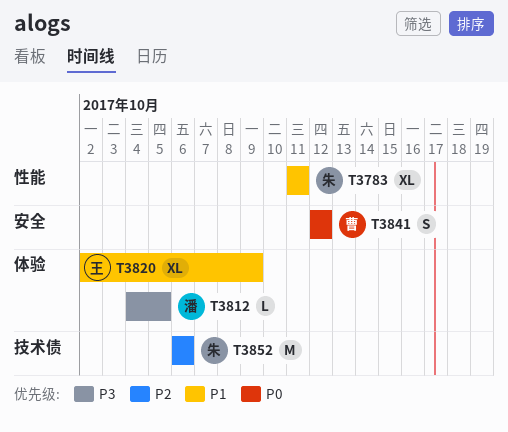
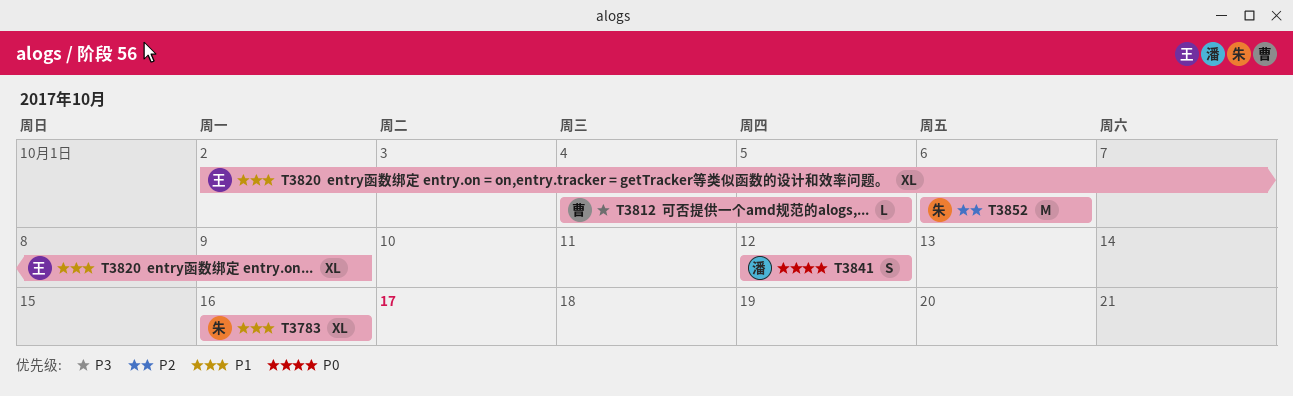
T3783, start: Oct 11 -> Oct 16
T3783, due: Oct 11 -> Oct 16
T3812, owner: 潘 -> 曹
T3841, owner: 曹 -> 潘

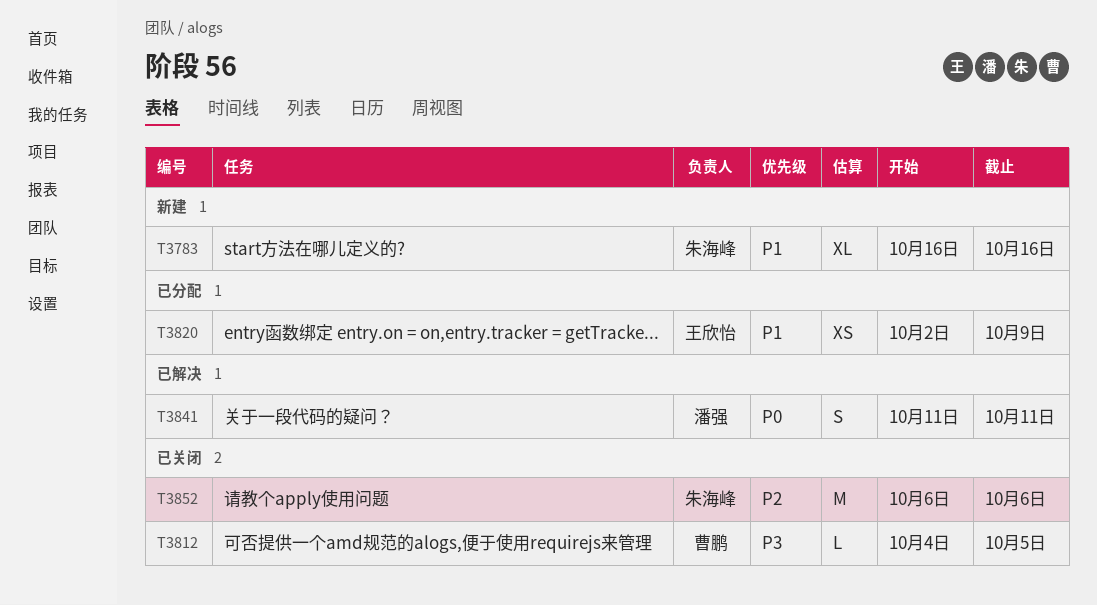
T3820, estimate: XL -> XS
T3841, start: Oct 12 -> Oct 11
T3841, due: Oct 12 -> Oct 11

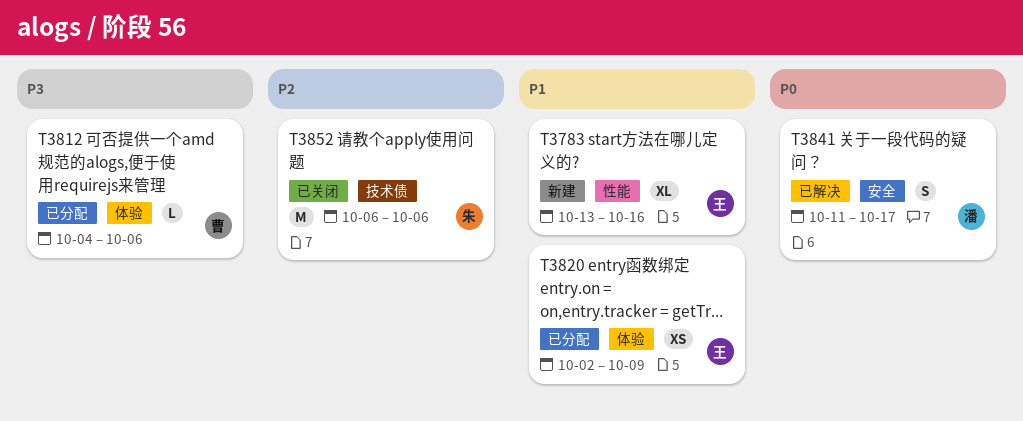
T3783, owner: 朱海峰 -> 王欣怡
T3783, start: Oct 16 -> Oct 13
T3812, status: 已关闭 -> 已分配
T3812, due: Oct 5 -> Oct 6
T3841, due: Oct 11 -> Oct 17

